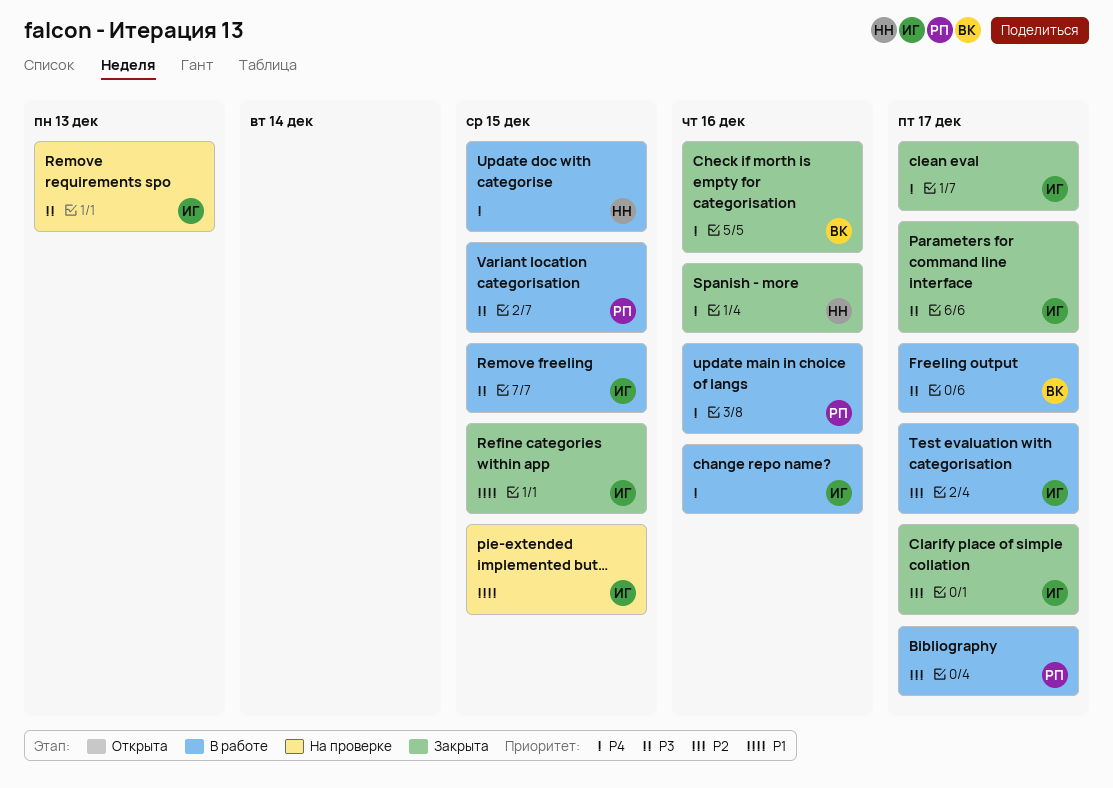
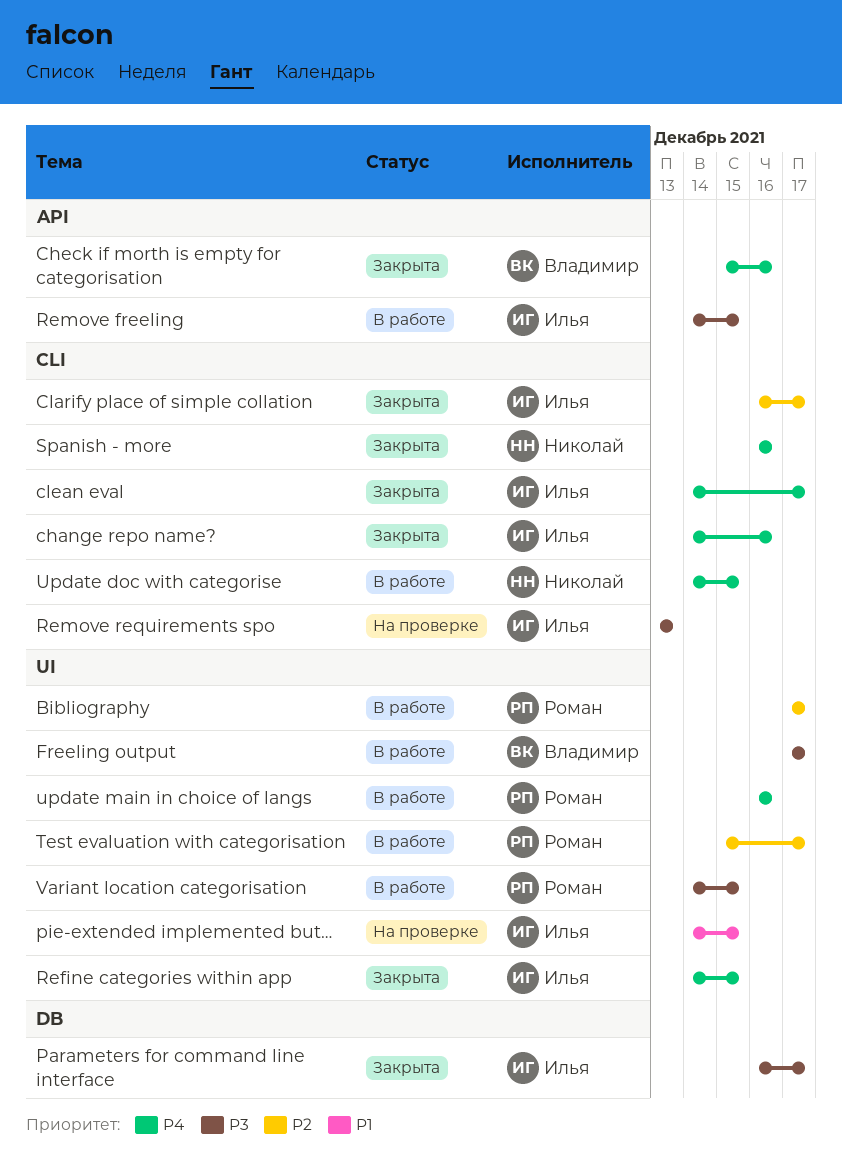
change repo name?, status: В работе -> Закрыта
Refine categories within app, priority: P1 -> P4
Test evaluation with categorisation, owner: Илья -> Роман

